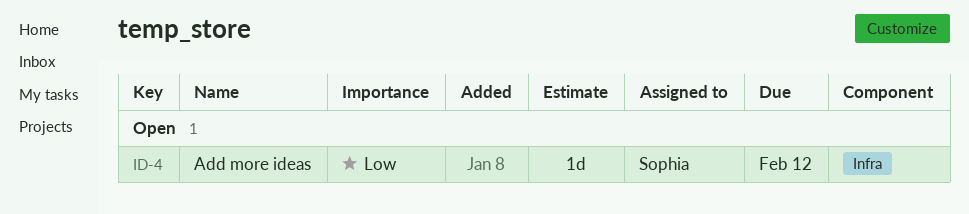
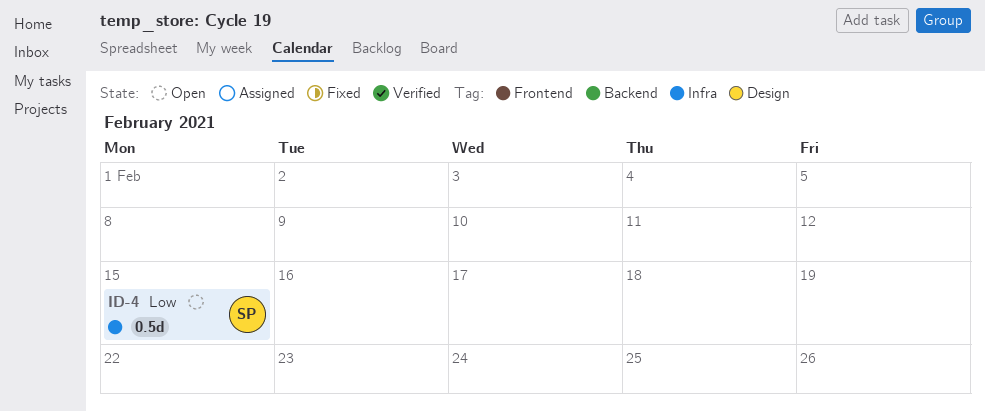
ID-4, estimate: 1d -> 0.5d
ID-4, due: Feb 12 -> Feb 15

